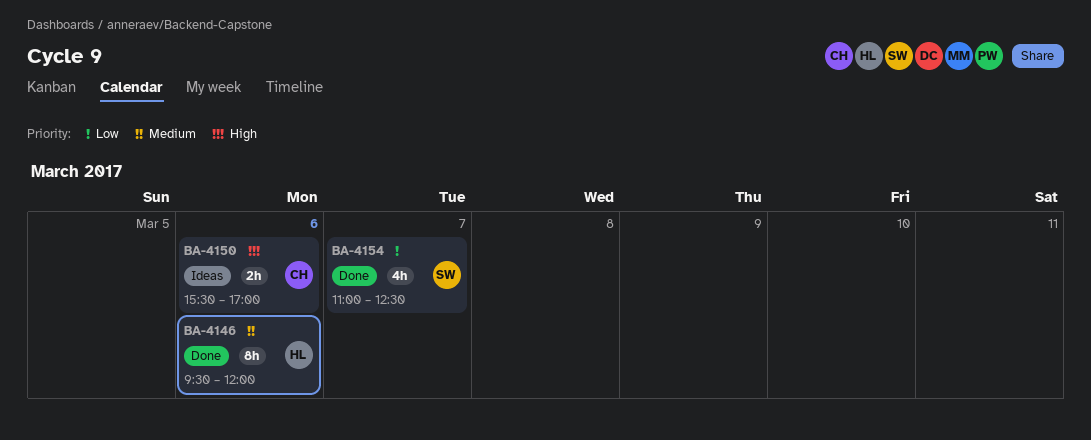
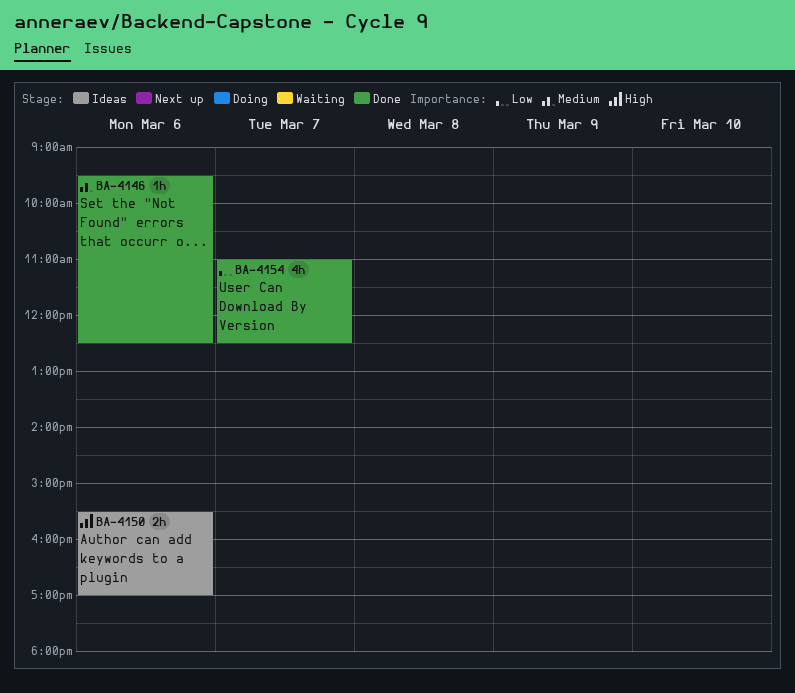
BA-4146, estimate: 8h -> 1h
BA-4146, ends: 12:00 -> 12:30

